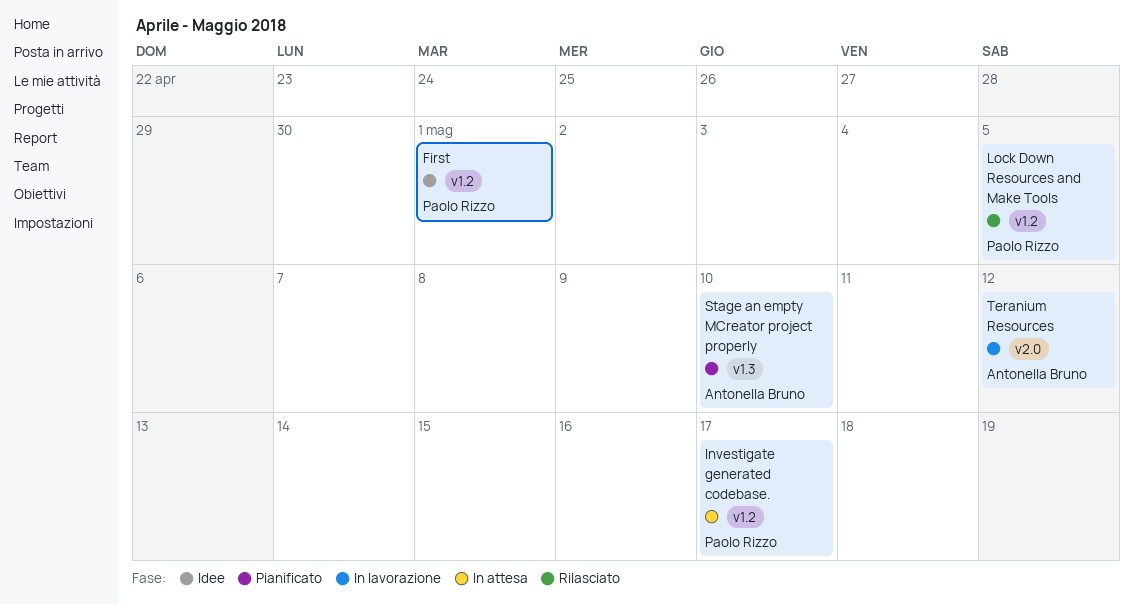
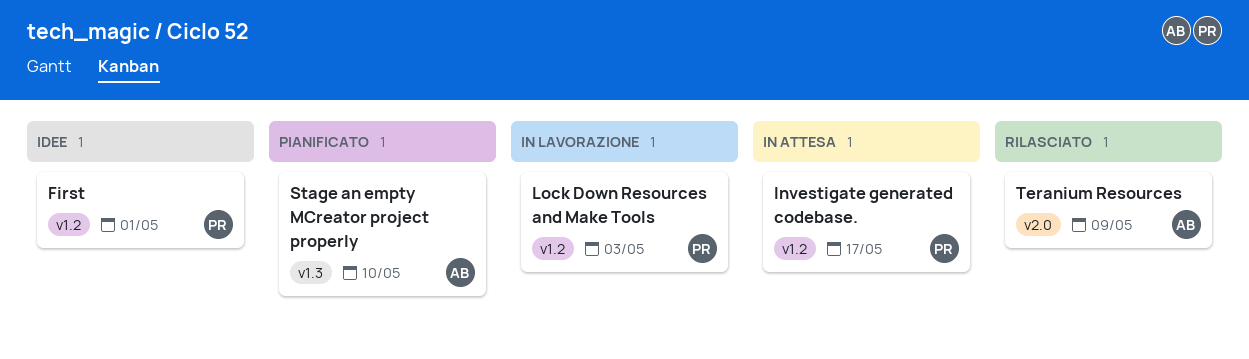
Lock Down Resources and Make Tools, status: Rilasciato -> In lavorazione
Lock Down Resources and Make Tools, due: May 5 -> May 3
Teranium Resources, status: In lavorazione -> Rilasciato
Teranium Resources, due: May 12 -> May 9

